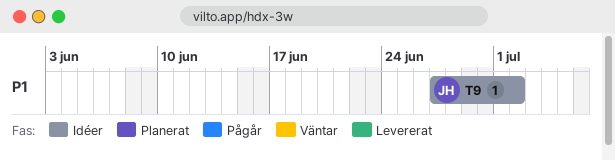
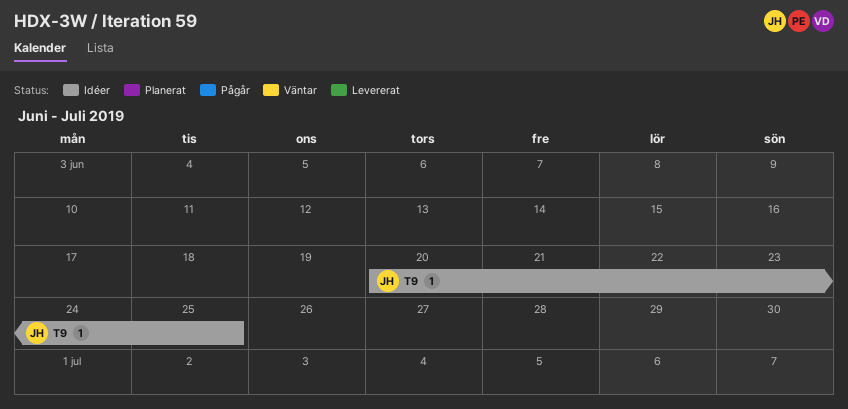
T9, start: Jun 27 -> Jun 20
T9, due: Jul 2 -> Jun 25

